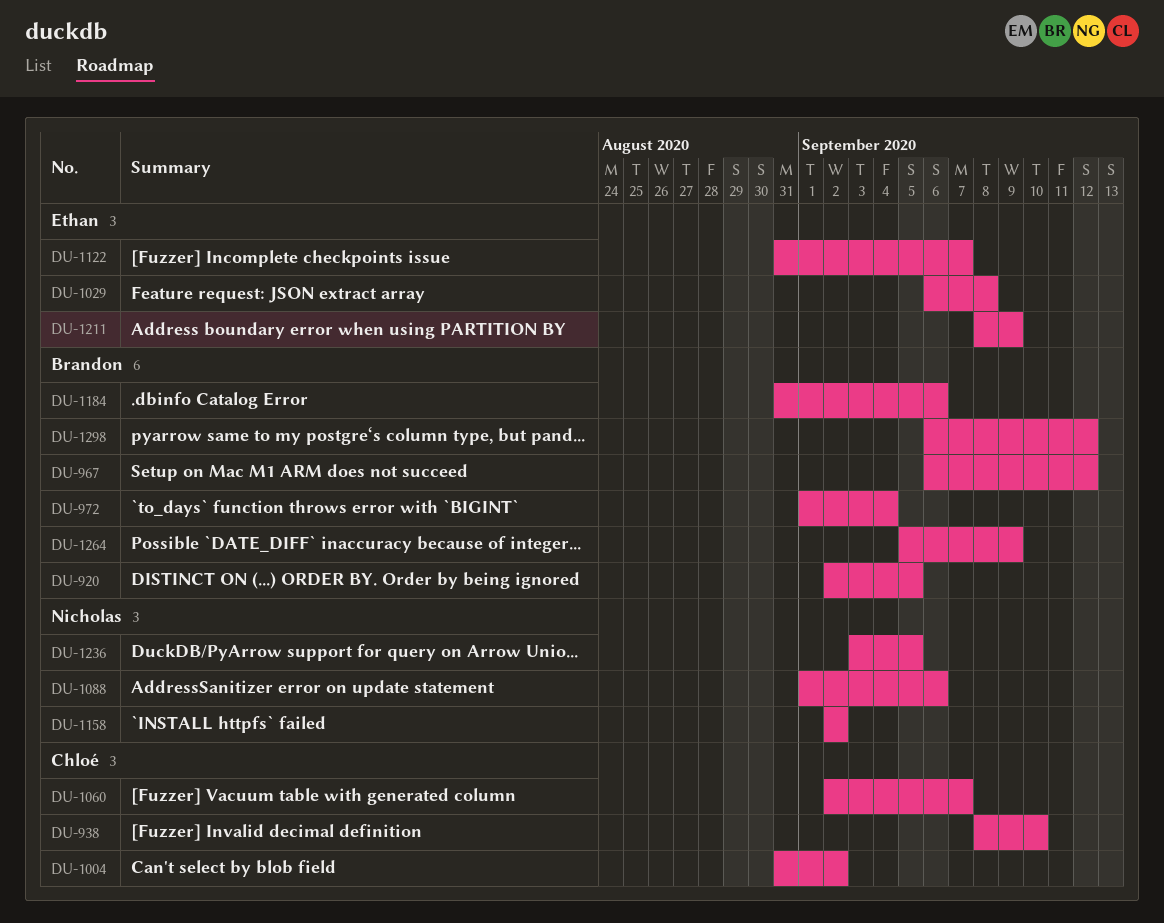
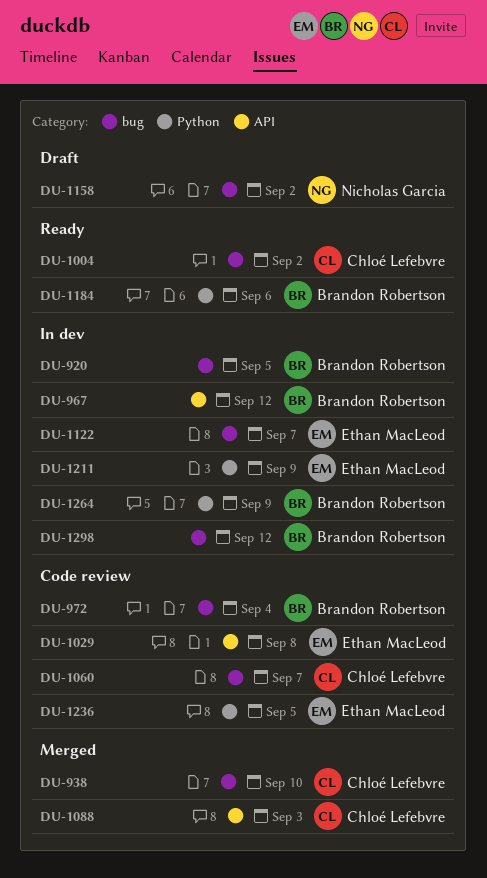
DU-1088, owner: Nicholas Garcia -> Chloé Lefebvre
DU-1088, due: Sep 6 -> Sep 3
DU-1236, owner: Nicholas Garcia -> Ethan MacLeod

